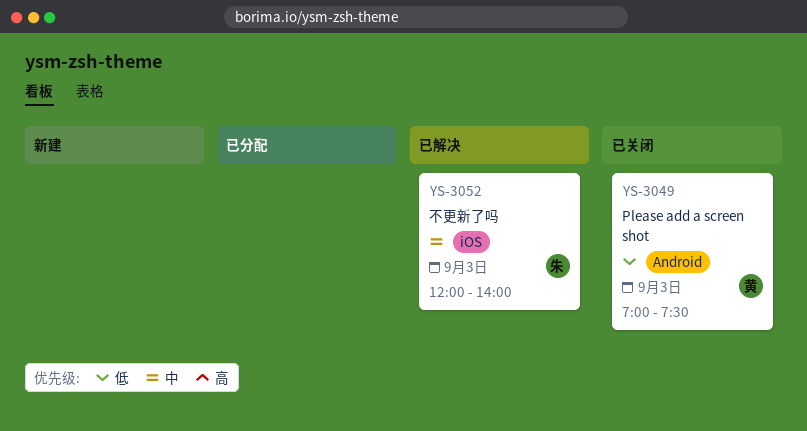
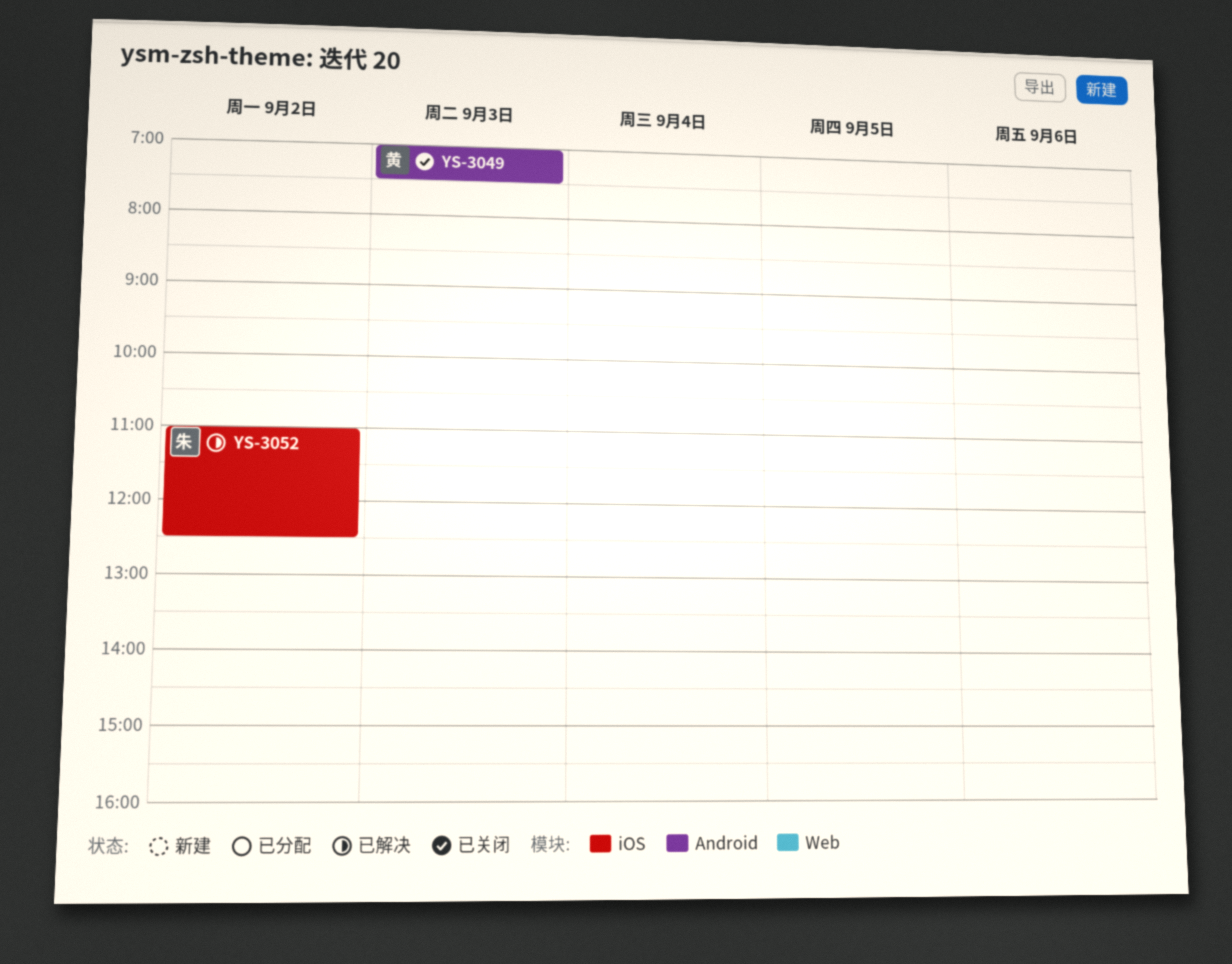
YS-3052, day: Sep 3 -> Sep 2
YS-3052, begins: 12:00 -> 11:00
YS-3052, ends: 14:00 -> 12:30

